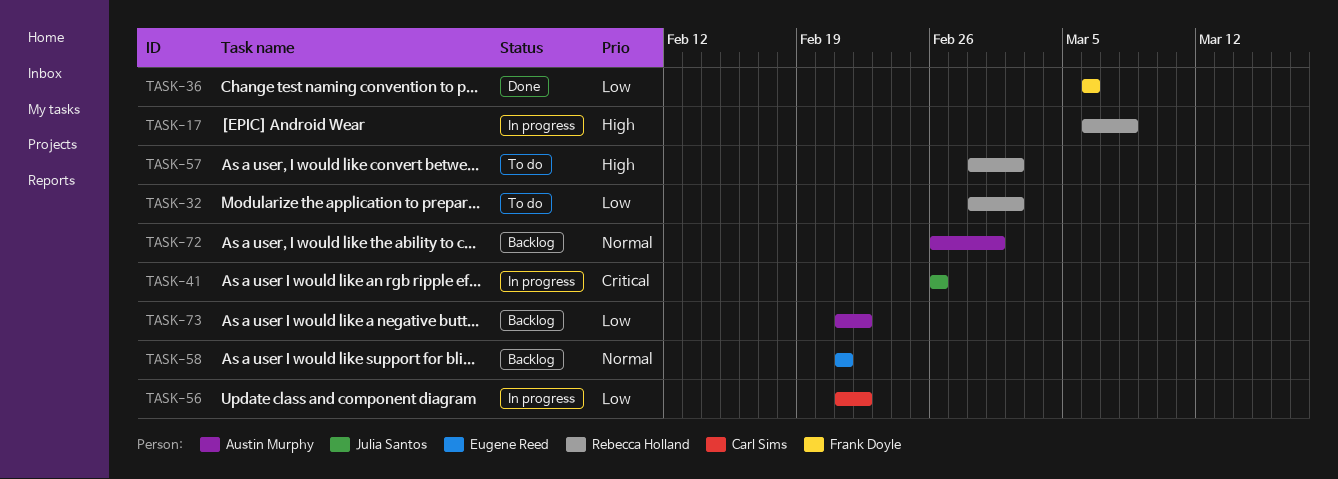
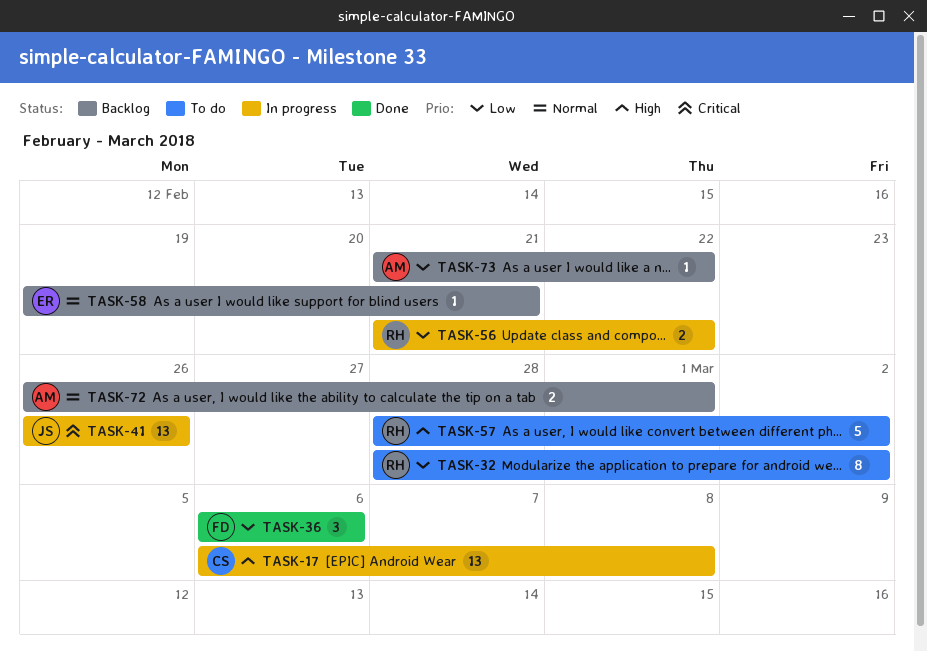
TASK-17, owner: Rebecca Holland -> Carl Sims
TASK-56, owner: Carl Sims -> Rebecca Holland
TASK-58, start: Feb 21 -> Feb 19

